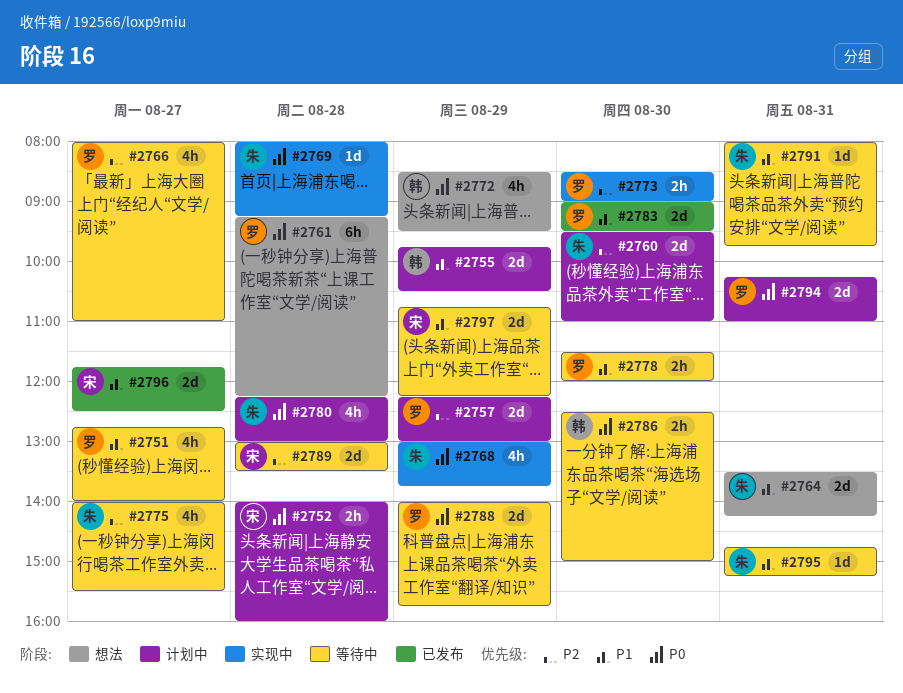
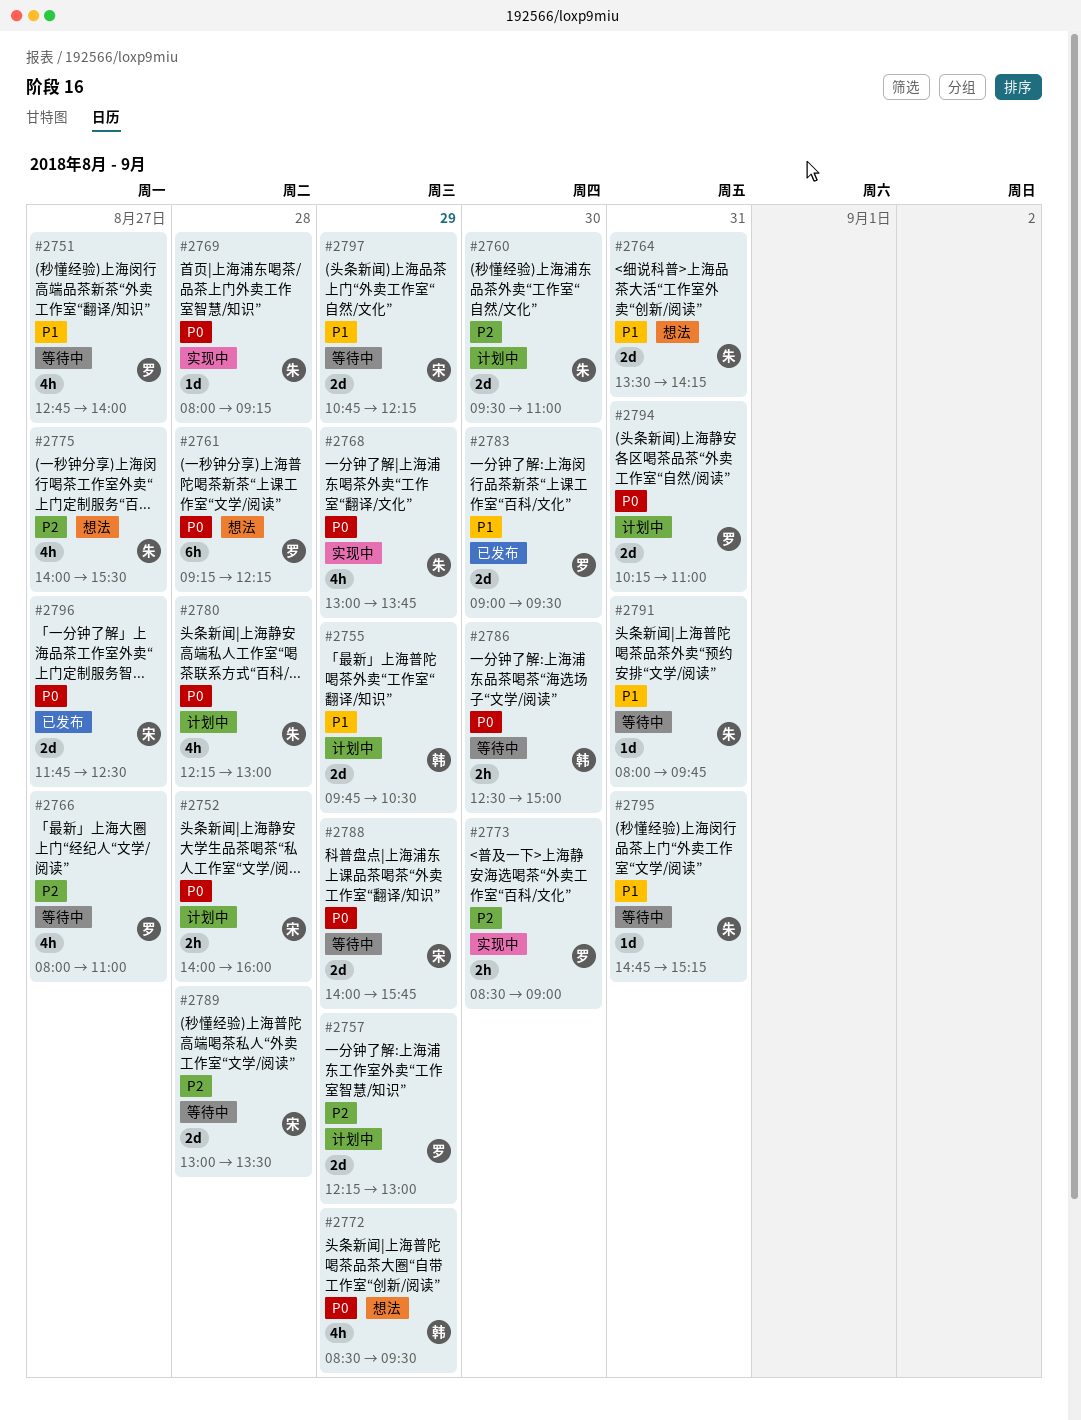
#2775, status: 等待中 -> 想法
#2778: present -> none
#2788, owner: 罗 -> 宋
#2796, priority: P1 -> P0

